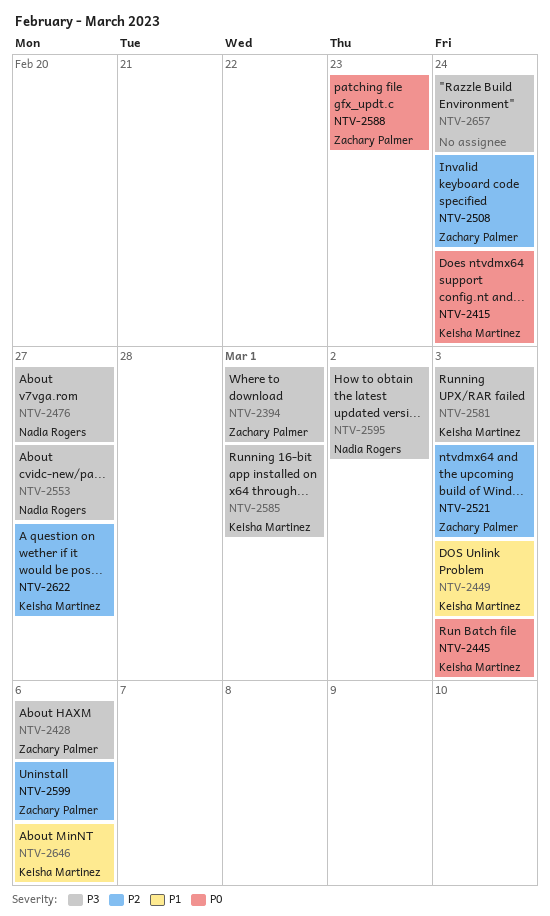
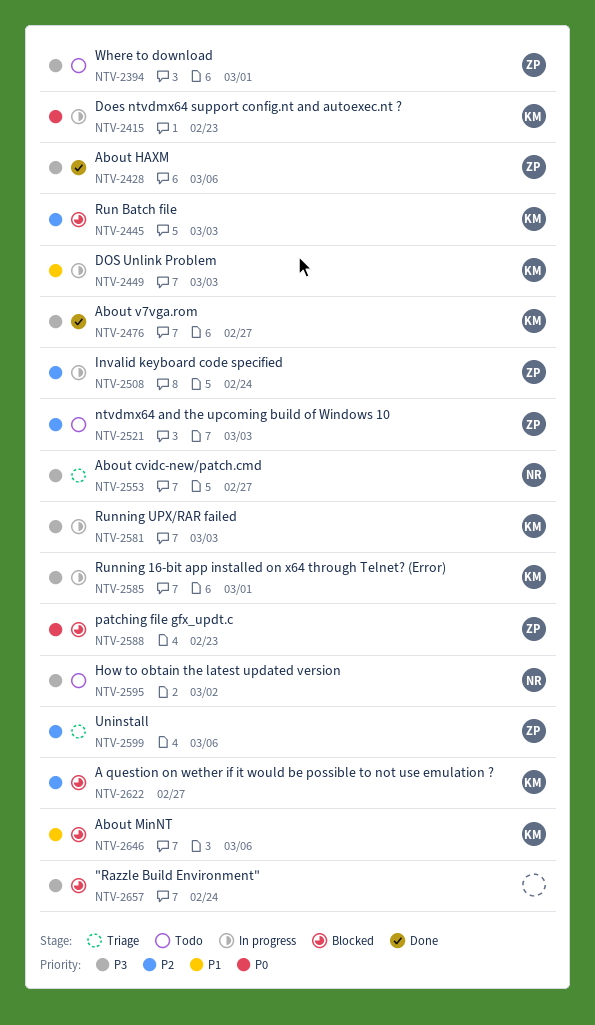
NTV-2415, due: Feb 24 -> Feb 23
NTV-2445, priority: P0 -> P2
NTV-2476, owner: Nadia Rogers -> Keisha Martinez

